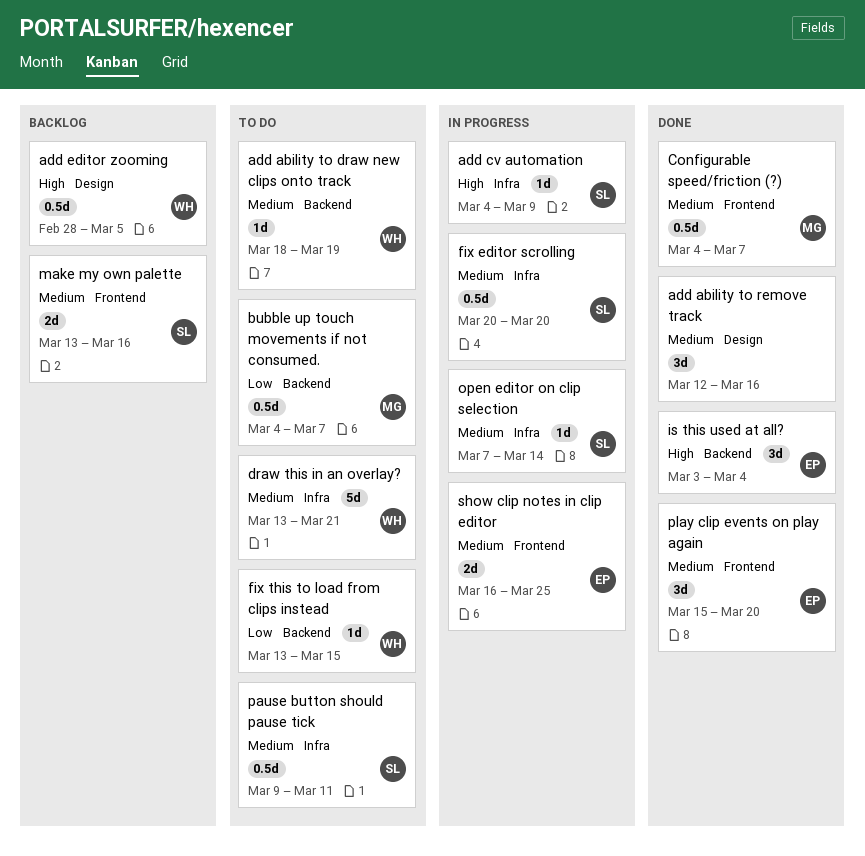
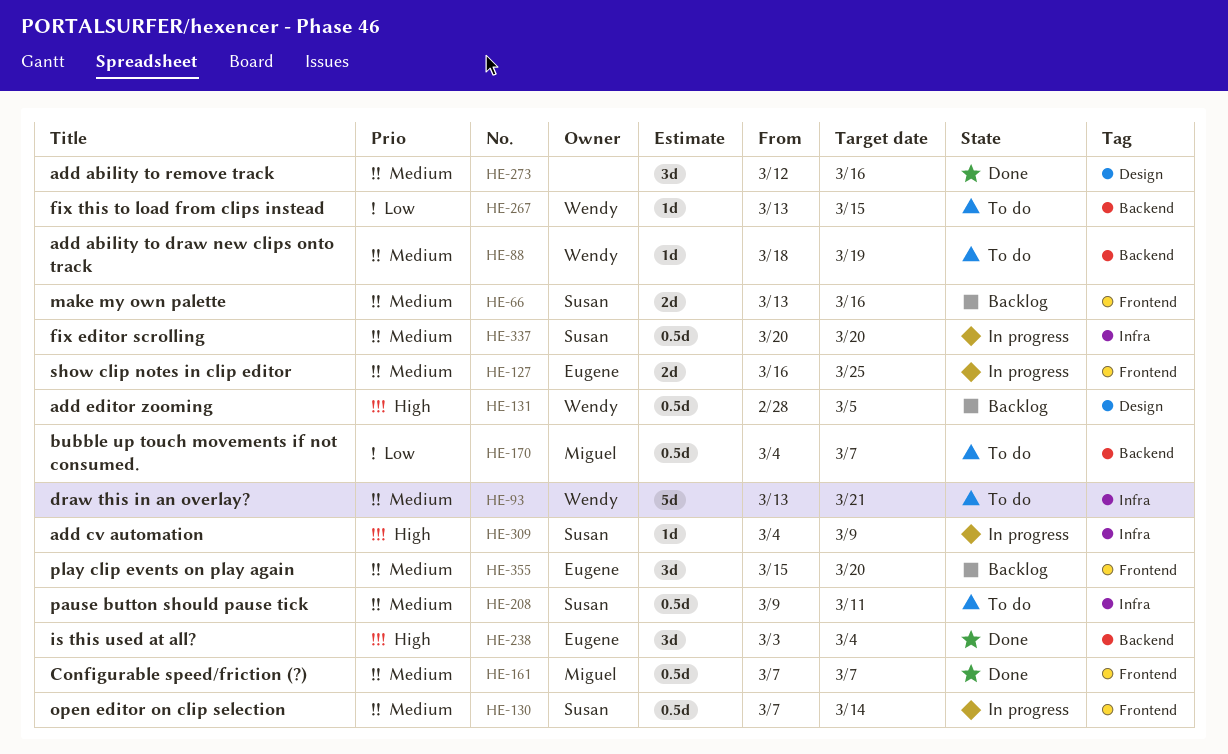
Configurable speed/friction (?), start: Mar 4 -> Mar 7
open editor on clip selection, label: Infra -> Frontend
open editor on clip selection, estimate: 1d -> 0.5d
play clip events on play again, status: Done -> Backlog

